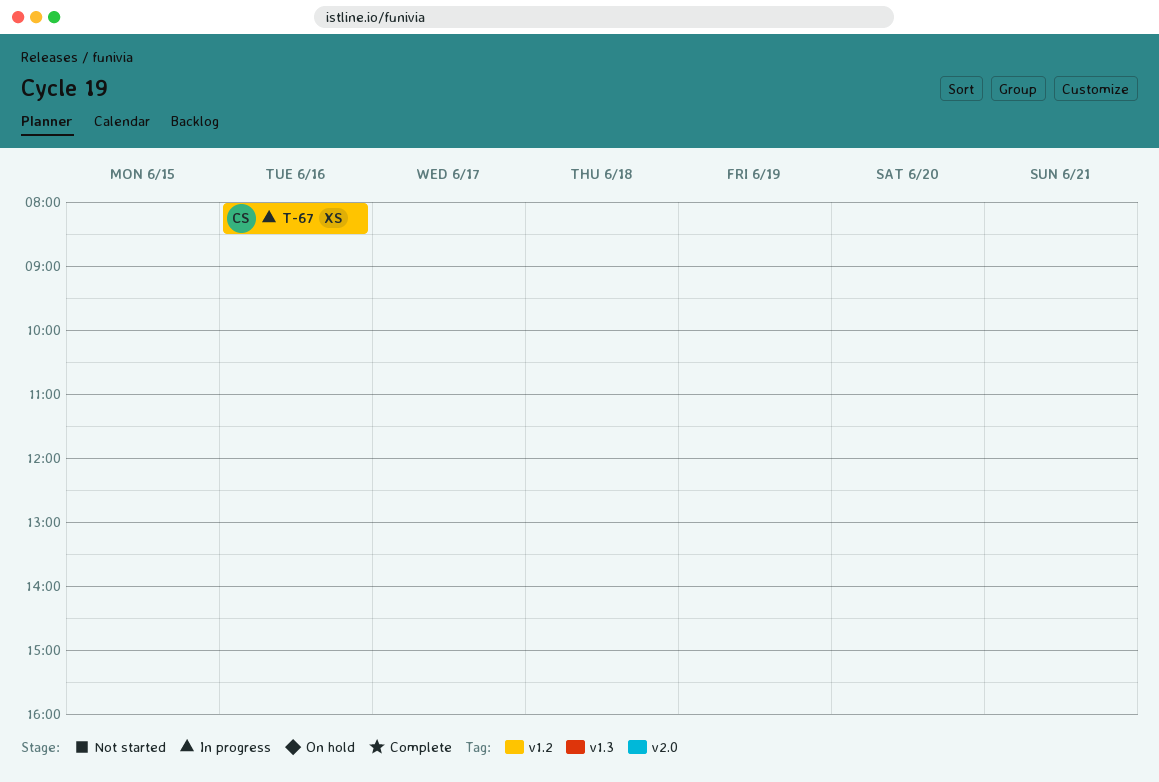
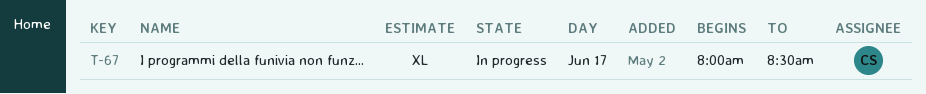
T-67, estimate: XS -> XL
T-67, day: Jun 16 -> Jun 17

